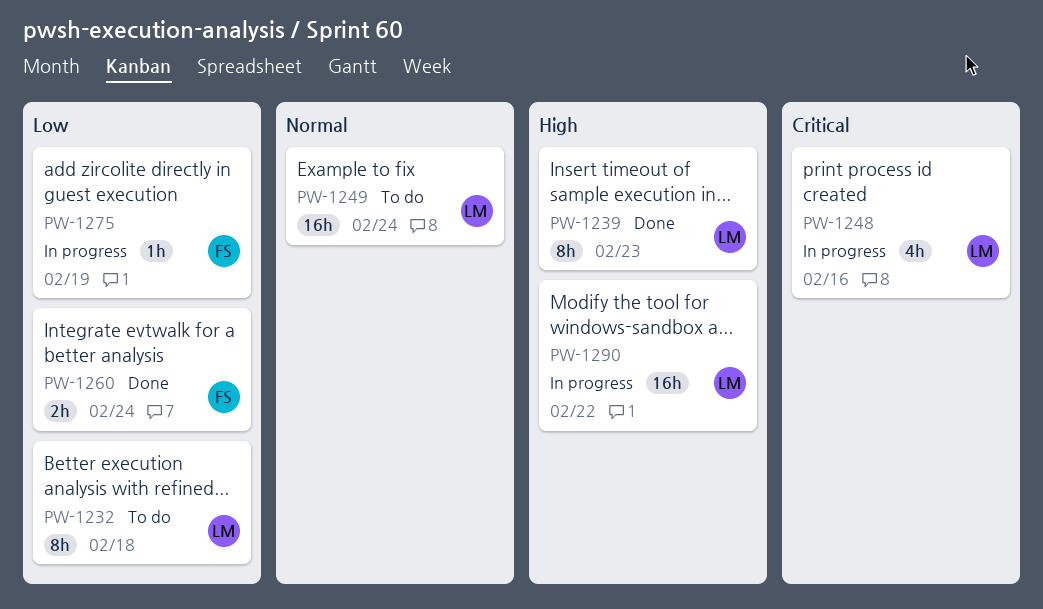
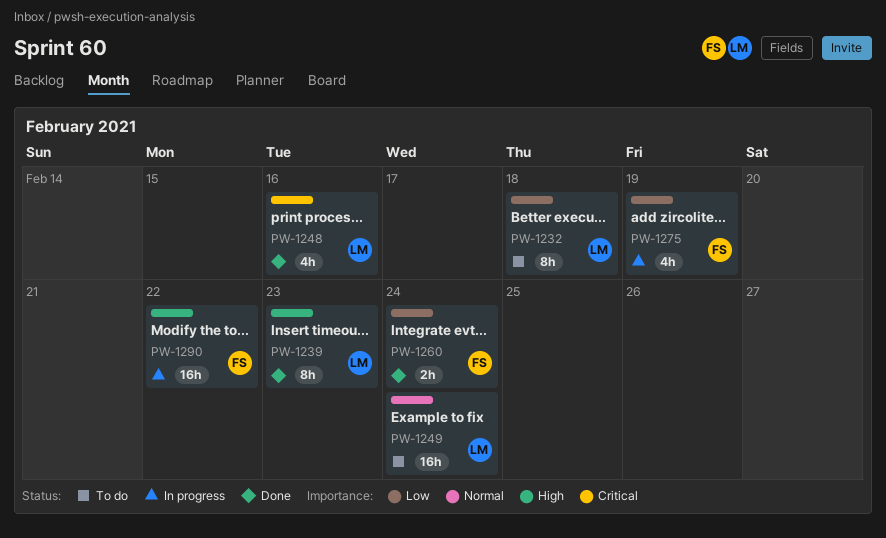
PW-1248, status: In progress -> Done
PW-1275, estimate: 1h -> 4h
PW-1290, owner: LM -> FS

